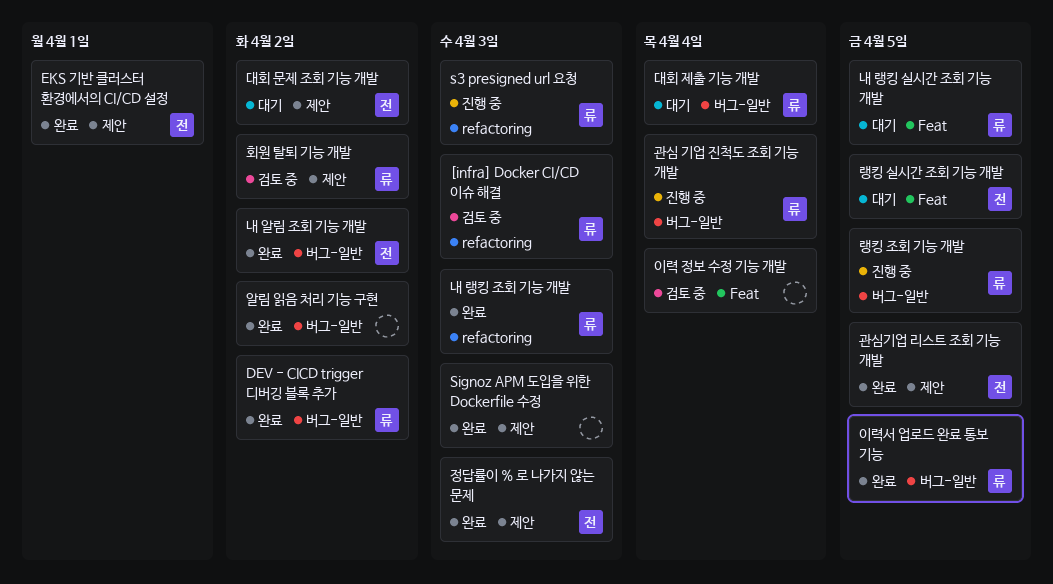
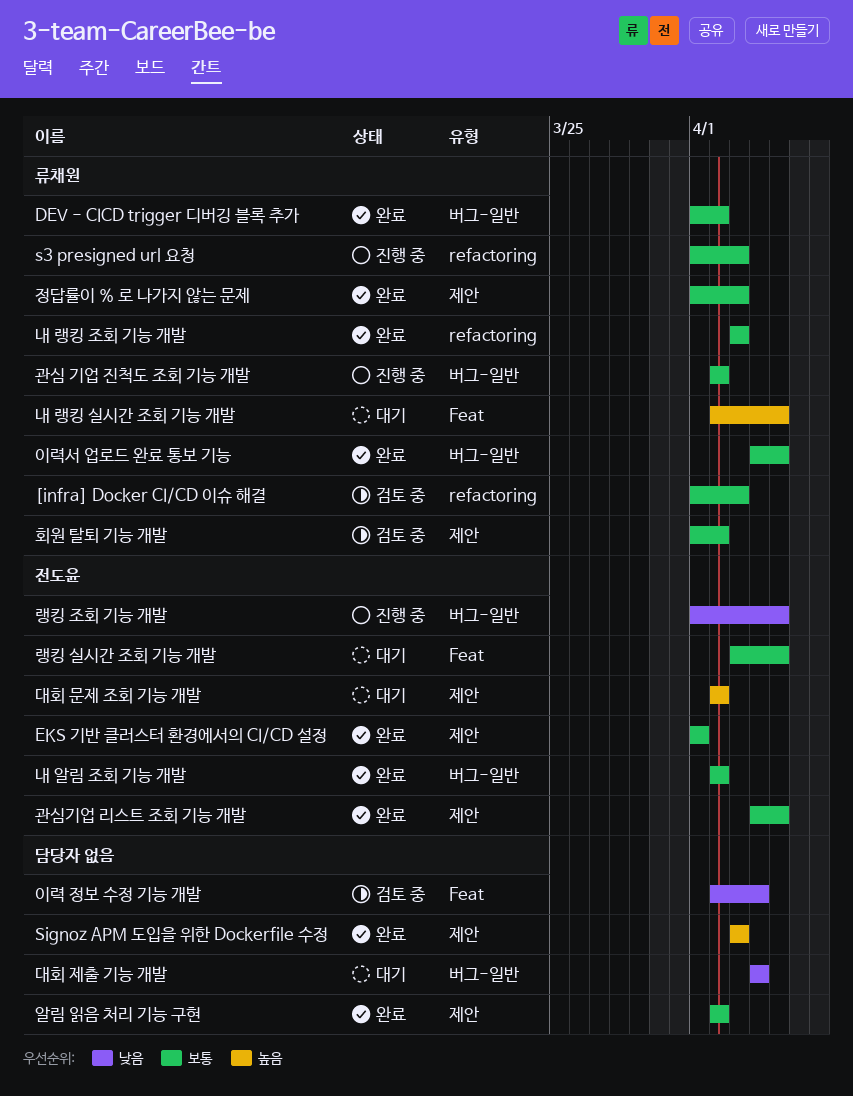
관심 기업 진척도 조회 기능 개발, due: Apr 4 -> Apr 2
대회 제출 기능 개발, owner: 류채원 -> none
랭킹 조회 기능 개발, owner: 류채원 -> 전도윤
알림 읽음 처리 기능 구현, label: 버그-일반 -> 제안
정답률이 % 로 나가지 않는 문제, owner: 전도윤 -> 류채원

